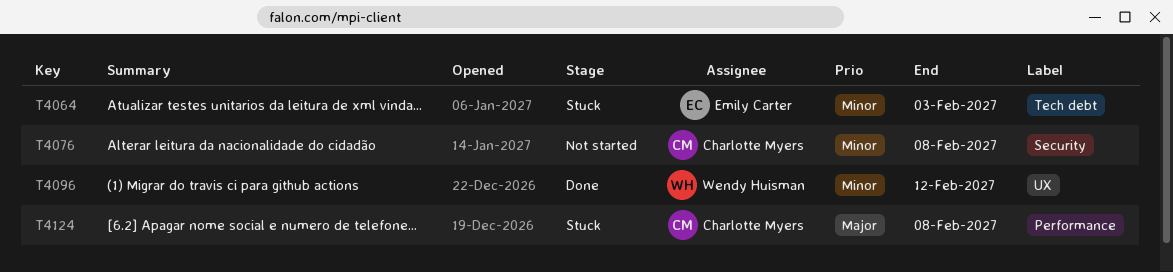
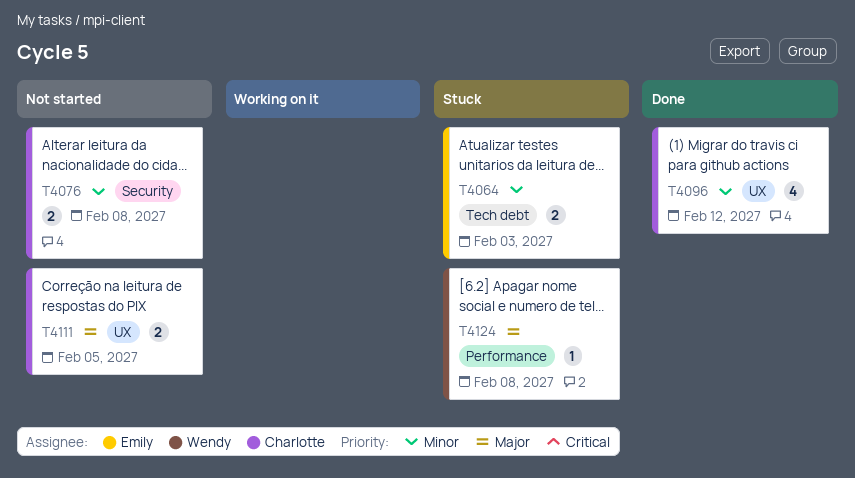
T4096, owner: Wendy Huisman -> Charlotte Myers
T4111: none -> present
T4124, owner: Charlotte Myers -> Wendy Huisman

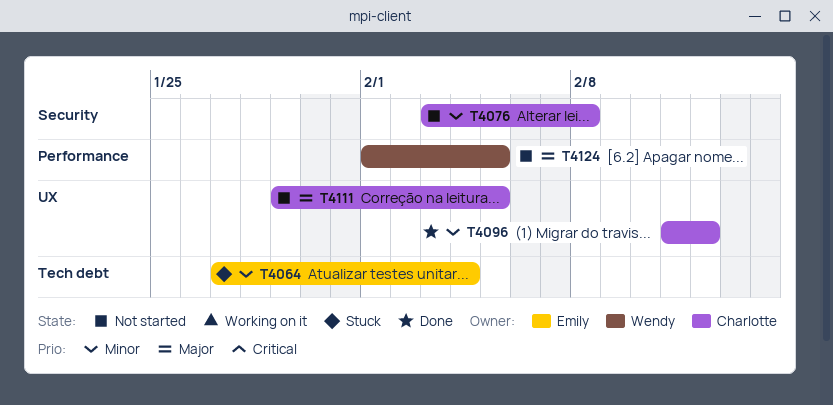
T4064, due: Feb 3 -> Feb 4
T4124, status: Stuck -> Not started
T4124, due: Feb 8 -> Feb 5

